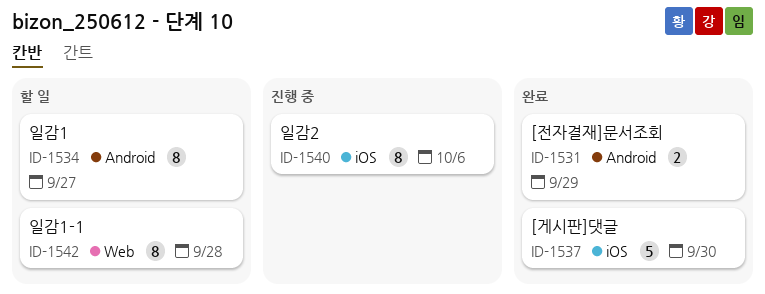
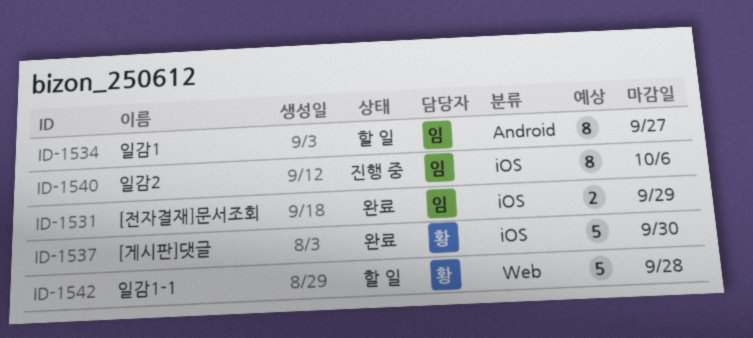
ID-1531, label: Android -> iOS
ID-1542, estimate: 8 -> 5

